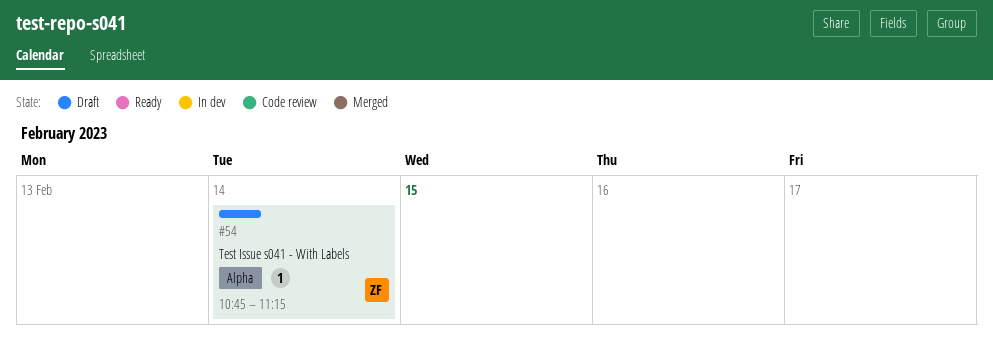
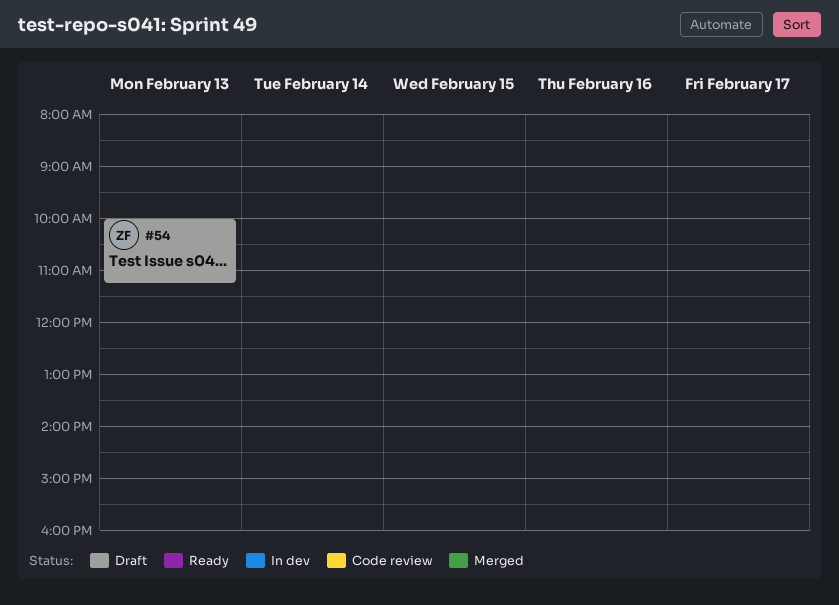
#54, day: Feb 14 -> Feb 13
#54, begins: 10:45 -> 10:00

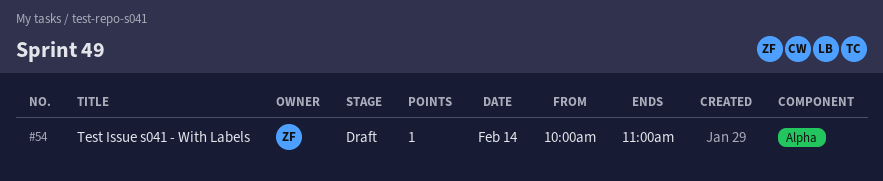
#54, day: Feb 13 -> Feb 14
#54, ends: 11:15 -> 11:00

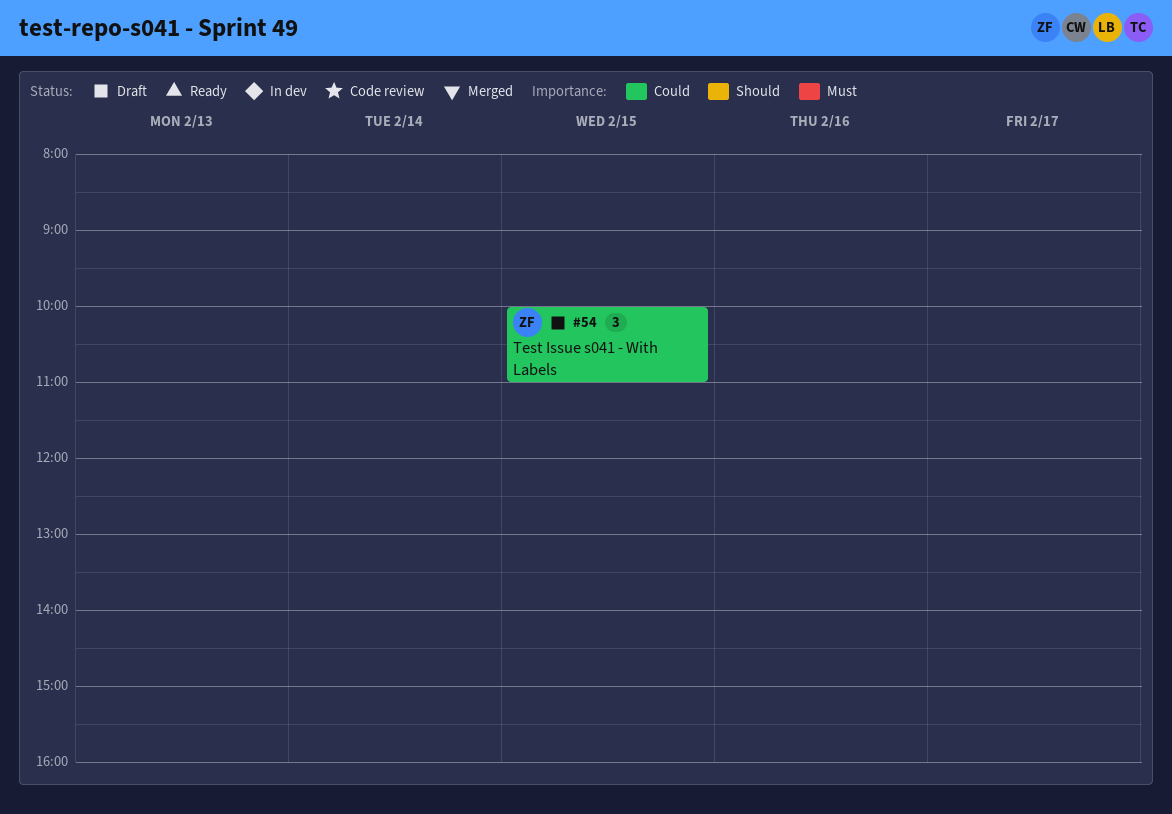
#54, estimate: 1 -> 3
#54, day: Feb 14 -> Feb 15

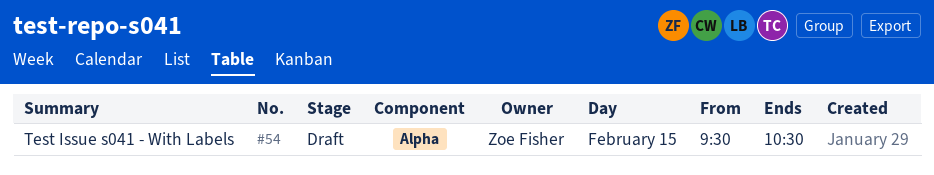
#54, begins: 10:00 -> 09:30
#54, ends: 11:00 -> 10:30

